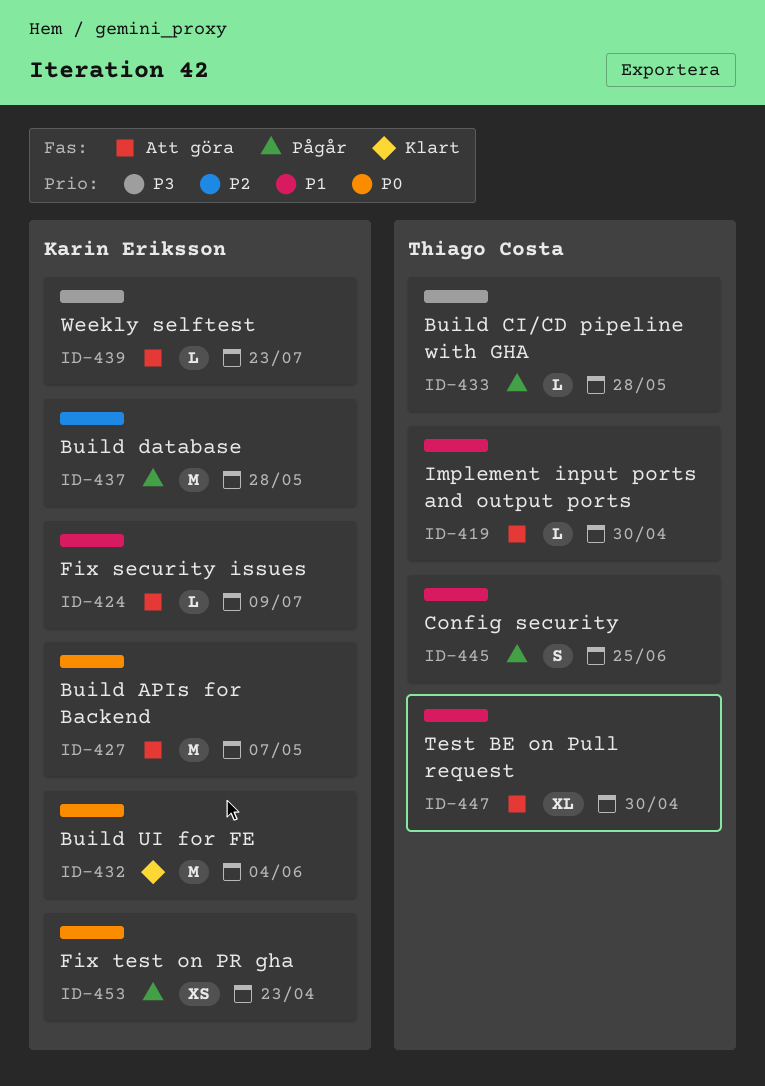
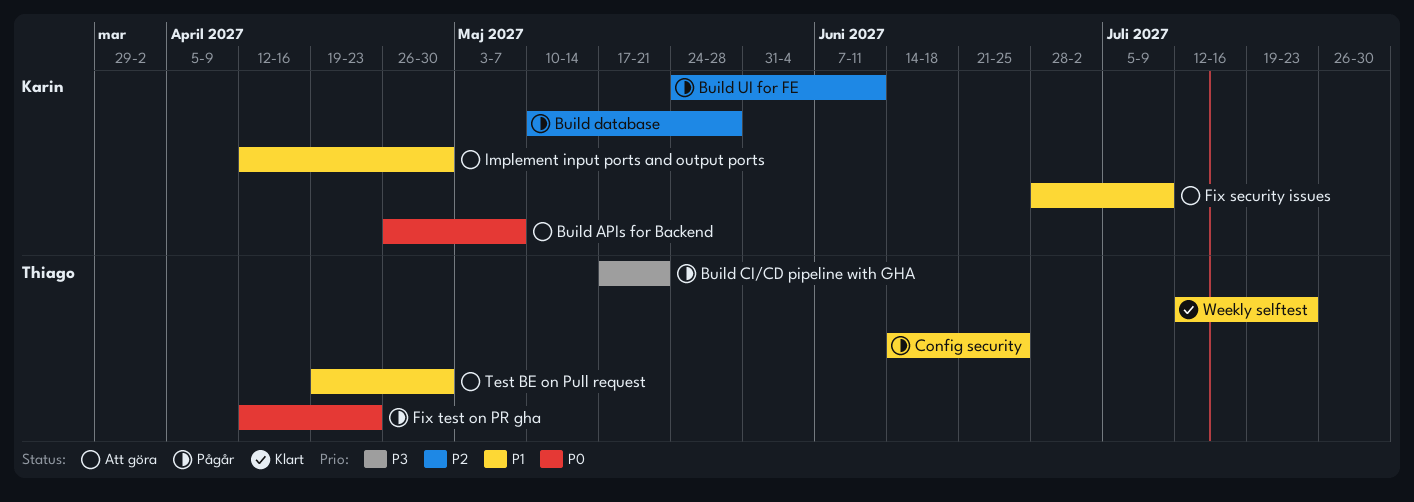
Build CI/CD pipeline with GHA, due: May 28 -> May 21
Build UI for FE, status: Klart -> Pågår
Build UI for FE, priority: P0 -> P2
Build UI for FE, due: Jun 4 -> Jun 11
Fix test on PR gha, owner: Karin Eriksson -> Thiago Costa
Implement input ports and output ports, owner: Thiago Costa -> Karin Eriksson
Weekly selftest, status: Att göra -> Klart
Weekly selftest, owner: Karin Eriksson -> Thiago Costa
Weekly selftest, priority: P3 -> P1

